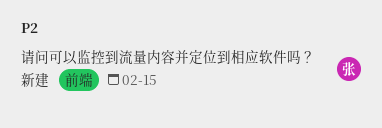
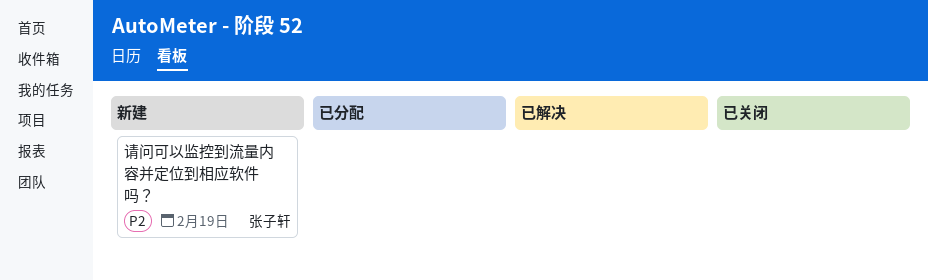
请问可以监控到流量内容并定位到相应软件吗？, due: Feb 15 -> Feb 19

